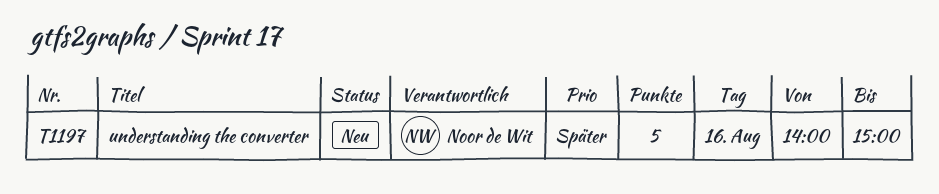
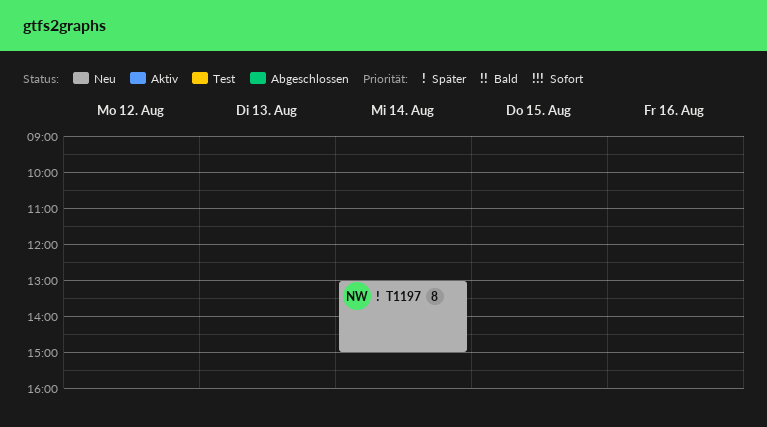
T1197, estimate: 5 -> 8
T1197, day: Aug 16 -> Aug 14
T1197, begins: 14:00 -> 13:00

